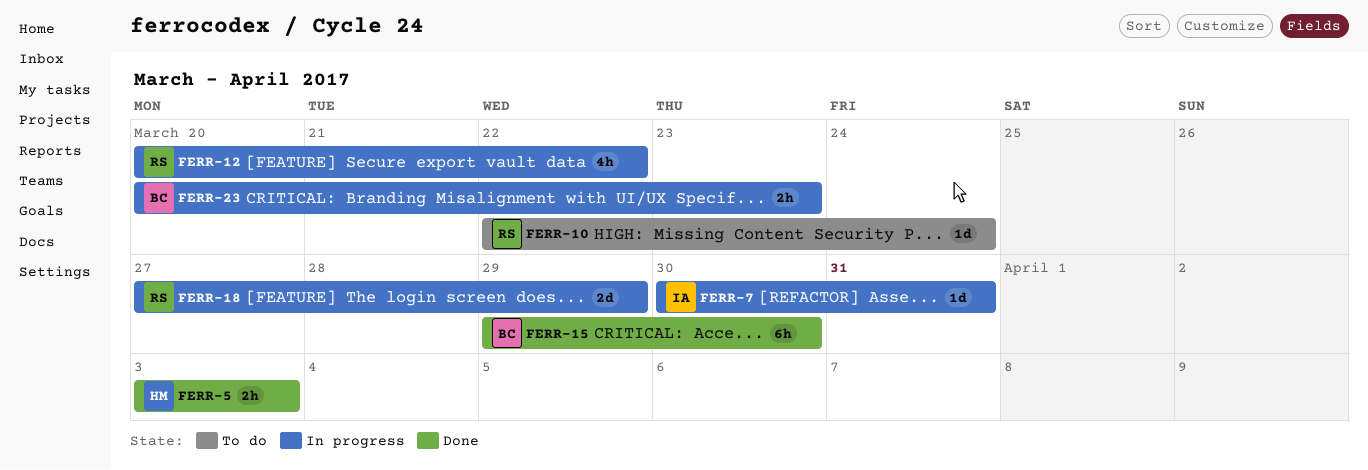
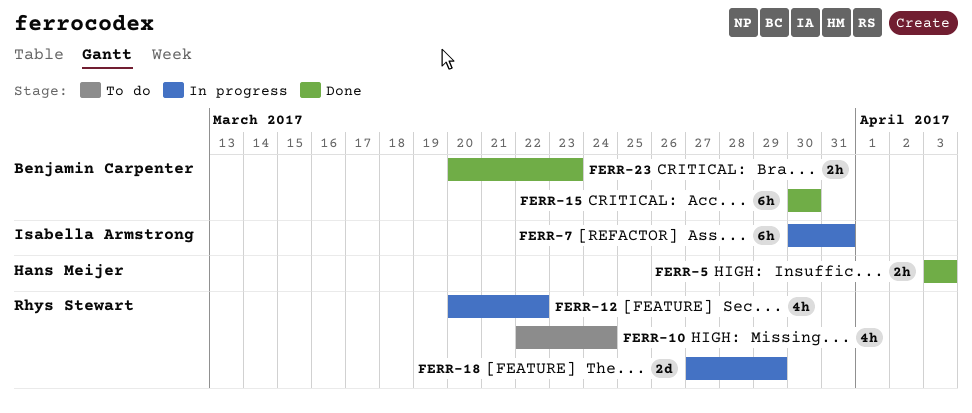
FERR-7, estimate: 1d -> 6h
FERR-10, estimate: 1d -> 4h
FERR-15, start: Mar 29 -> Mar 30
FERR-23, status: In progress -> Done

